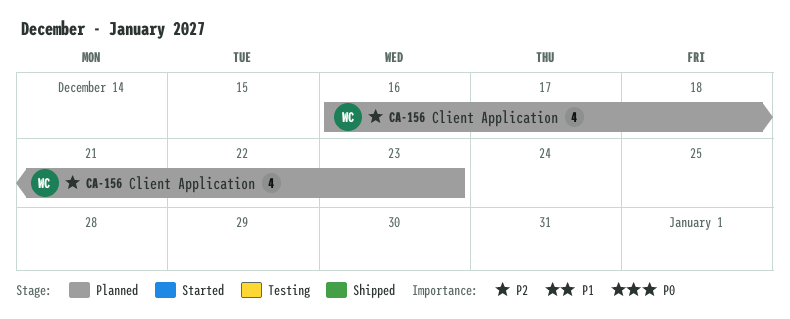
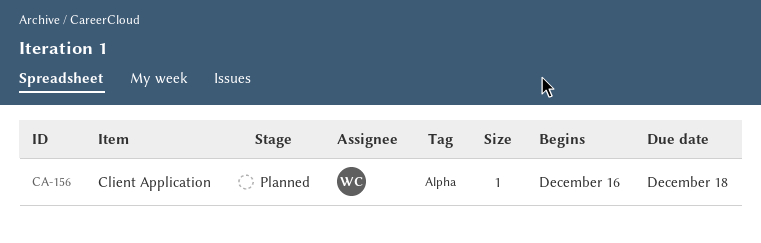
CA-156, estimate: 4 -> 1
CA-156, due: Dec 23 -> Dec 18

